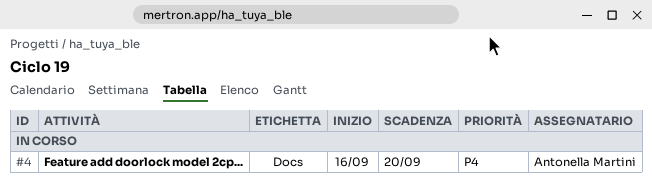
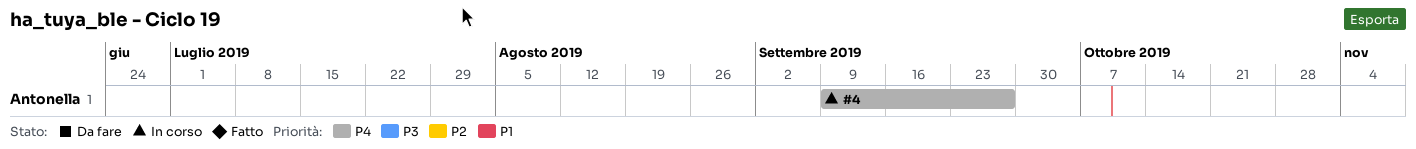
#4, start: Sep 16 -> Sep 9
#4, due: Sep 20 -> Sep 27

